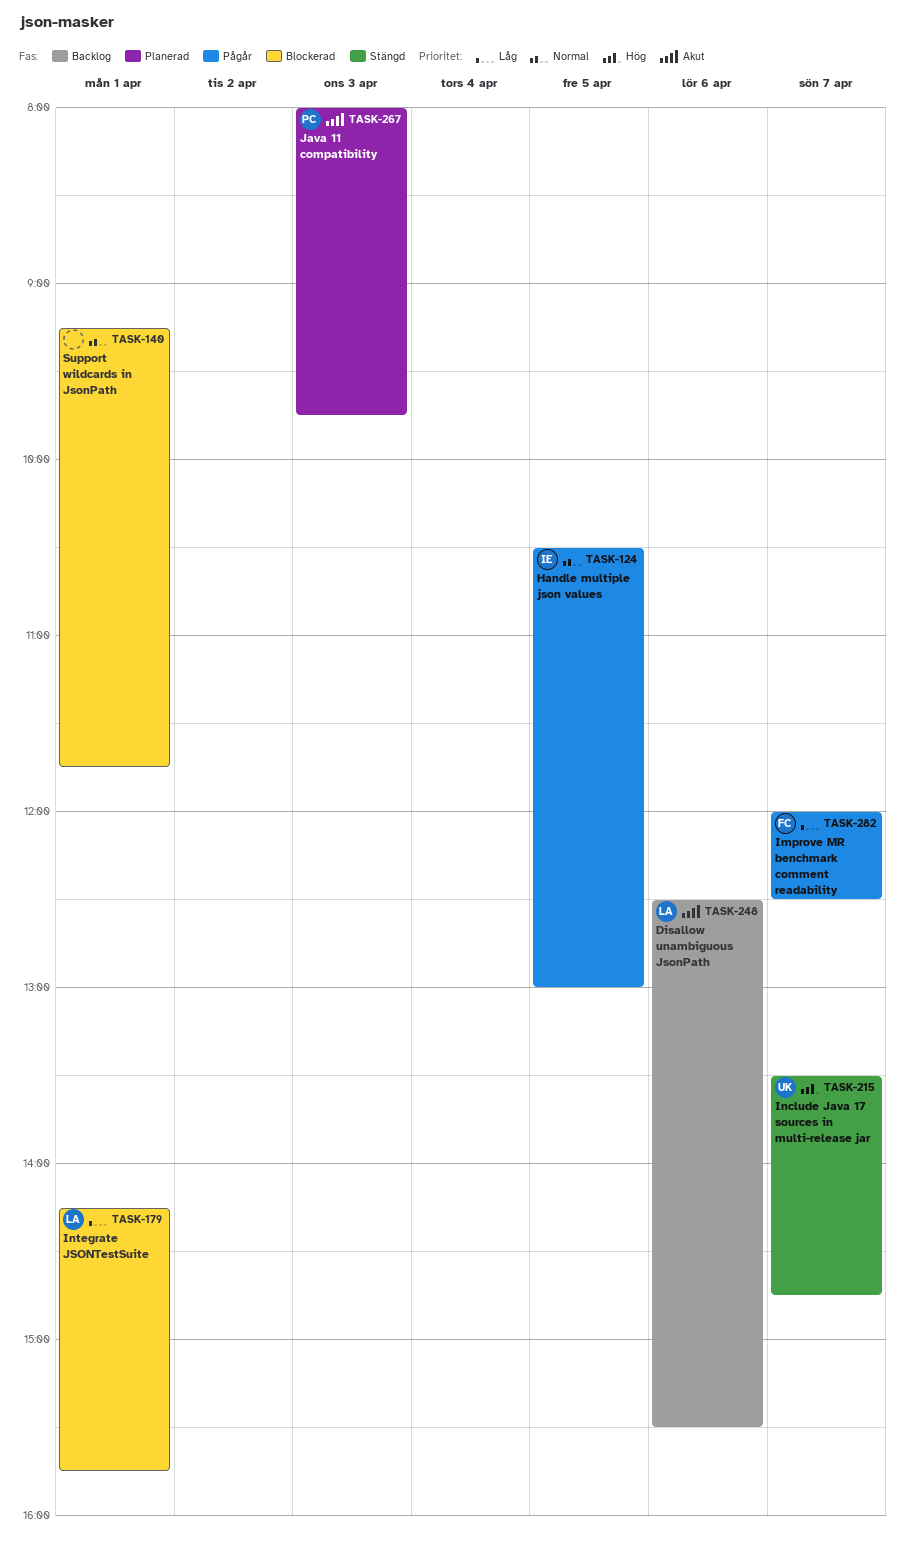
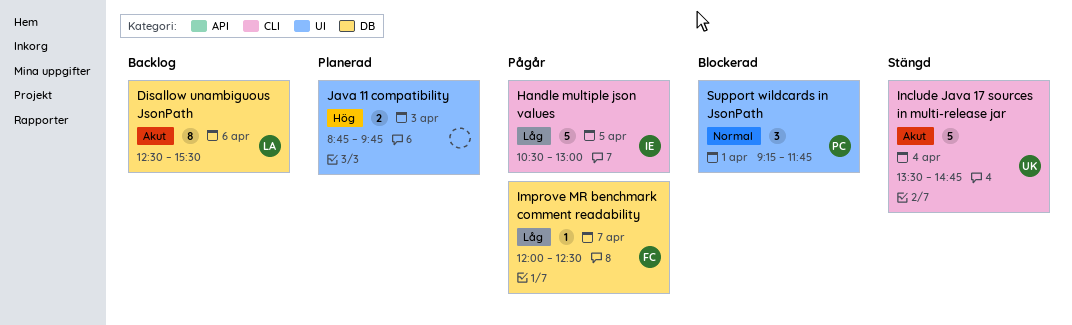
Handle multiple json values, priority: Normal -> Låg
Include Java 17 sources in multi-release jar, priority: Hög -> Akut
Include Java 17 sources in multi-release jar, day: Apr 7 -> Apr 4
Integrate JSONTestSuite: present -> none
Java 11 compatibility, owner: PC -> none
Java 11 compatibility, priority: Akut -> Hög
Java 11 compatibility, begins: 08:00 -> 08:45
Support wildcards in JsonPath, owner: none -> PC

